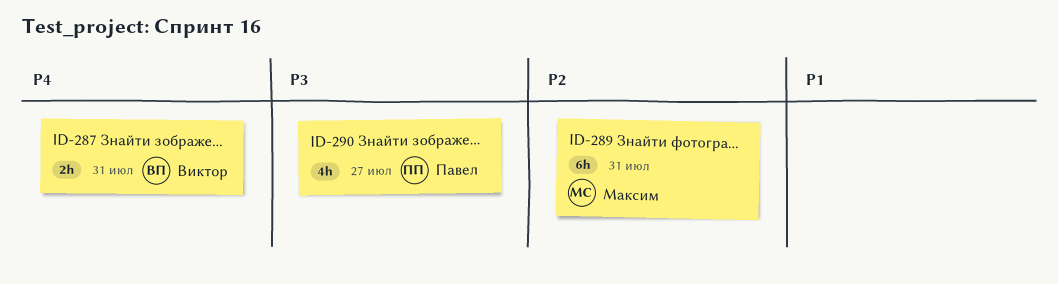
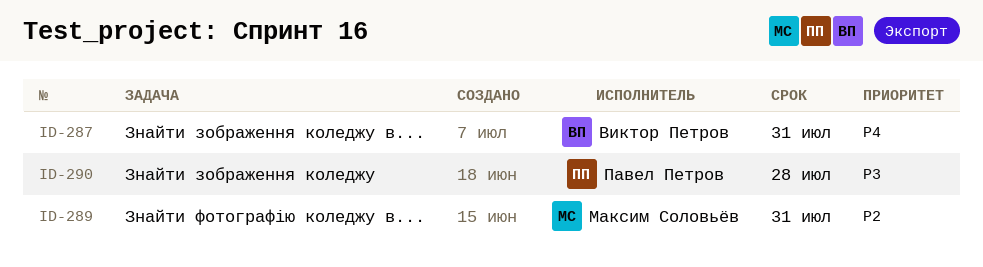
ID-290, due: Jul 27 -> Jul 28

